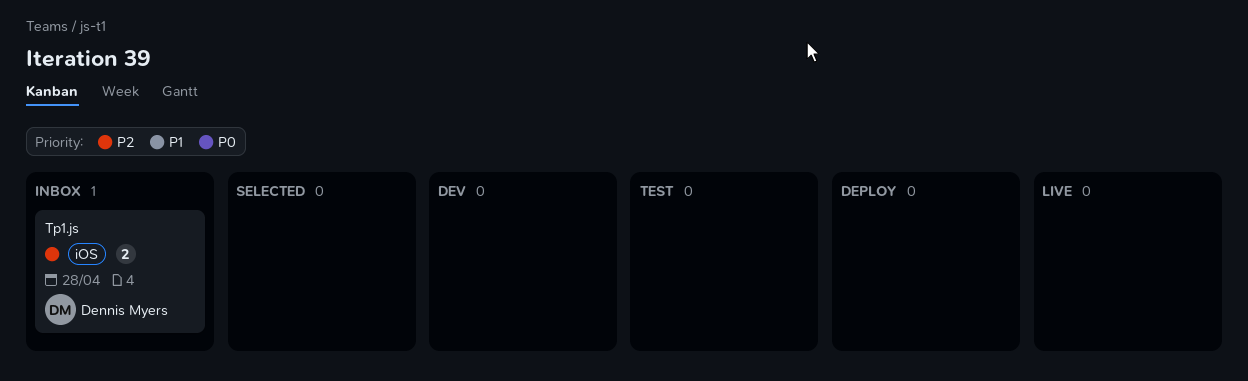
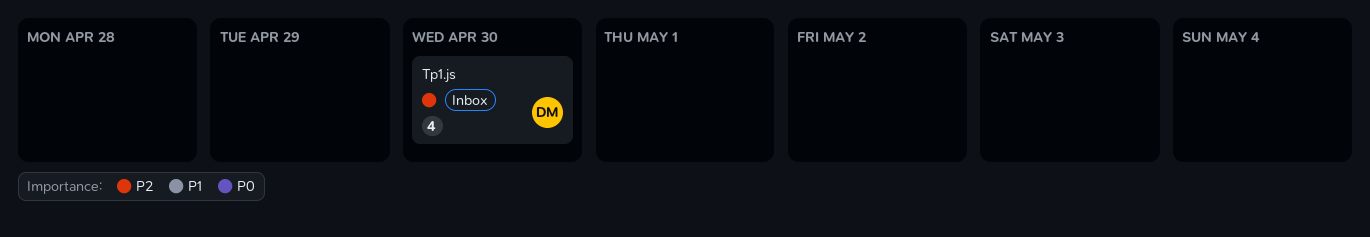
Tp1.js, estimate: 2 -> 4
Tp1.js, due: Apr 28 -> Apr 30

